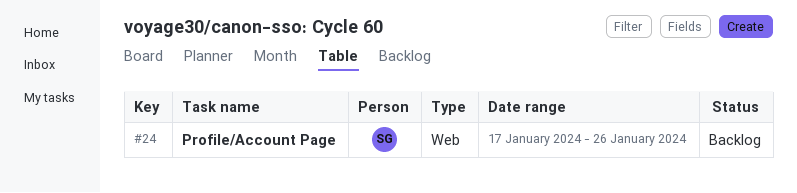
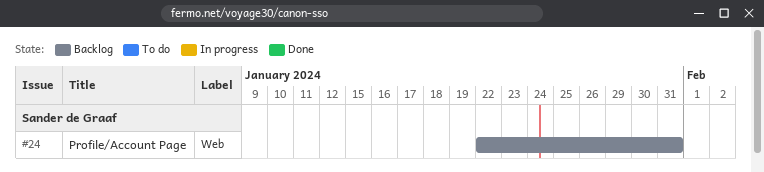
#24, start: Jan 17 -> Jan 22
#24, due: Jan 26 -> Jan 31

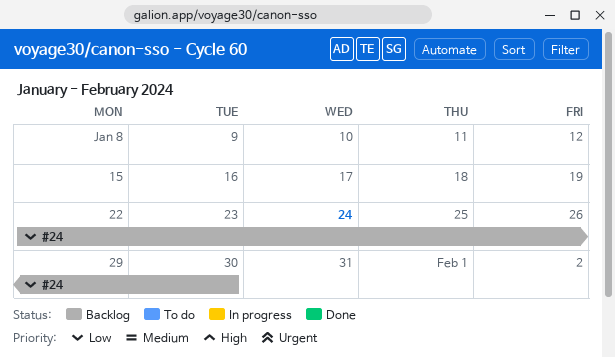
#24, due: Jan 31 -> Jan 30

